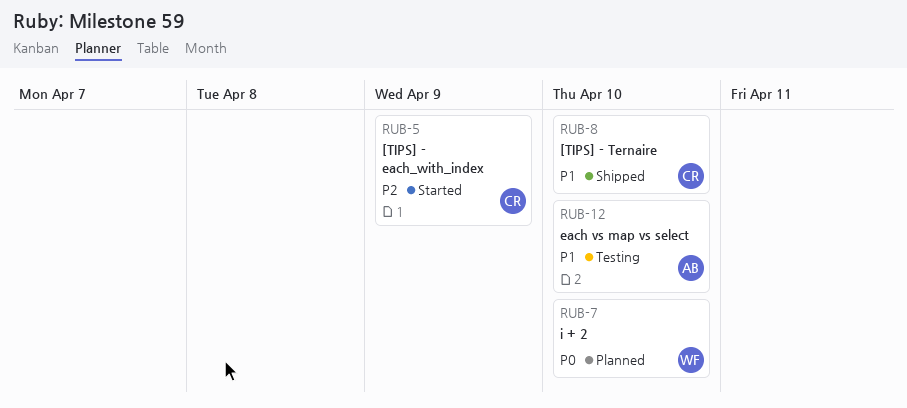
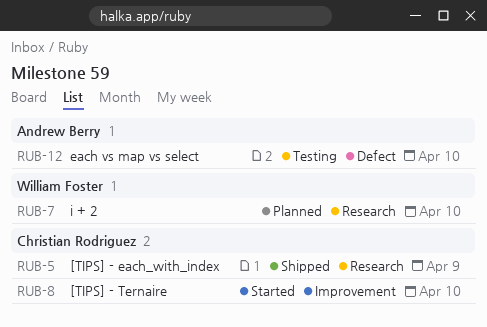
RUB-5, status: Started -> Shipped
RUB-8, status: Shipped -> Started

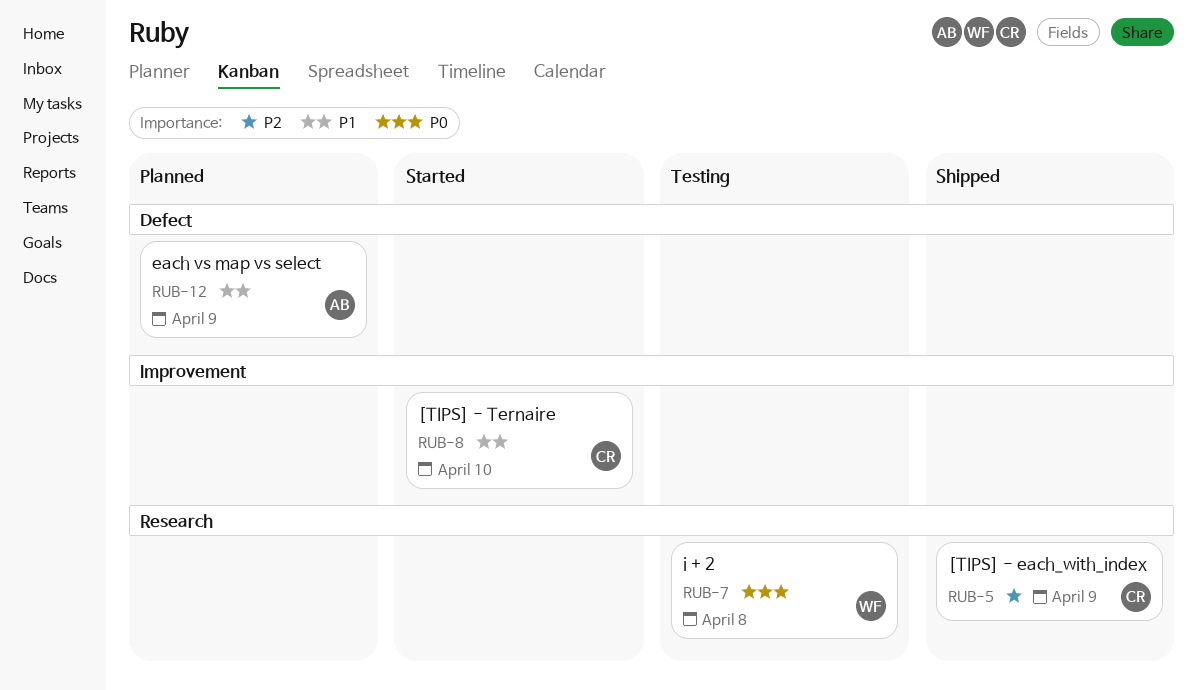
RUB-7, status: Planned -> Testing
RUB-7, due: Apr 10 -> Apr 8
RUB-12, status: Testing -> Planned
RUB-12, due: Apr 10 -> Apr 9

